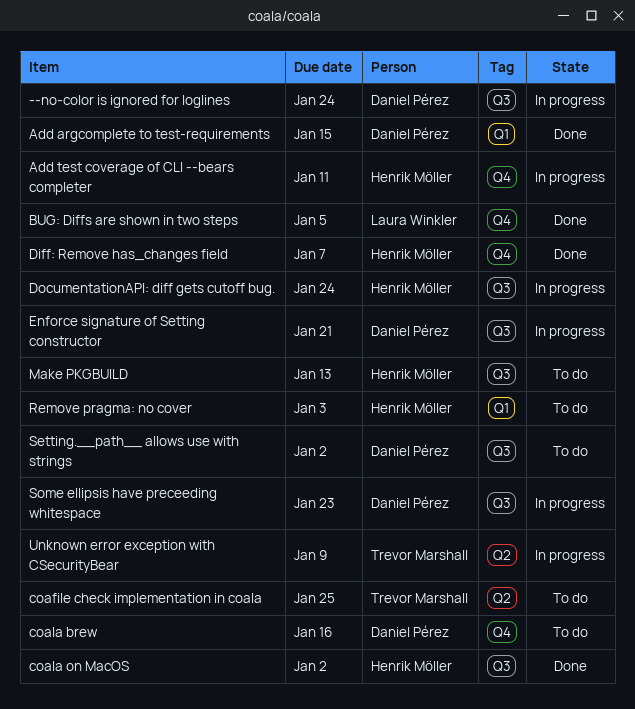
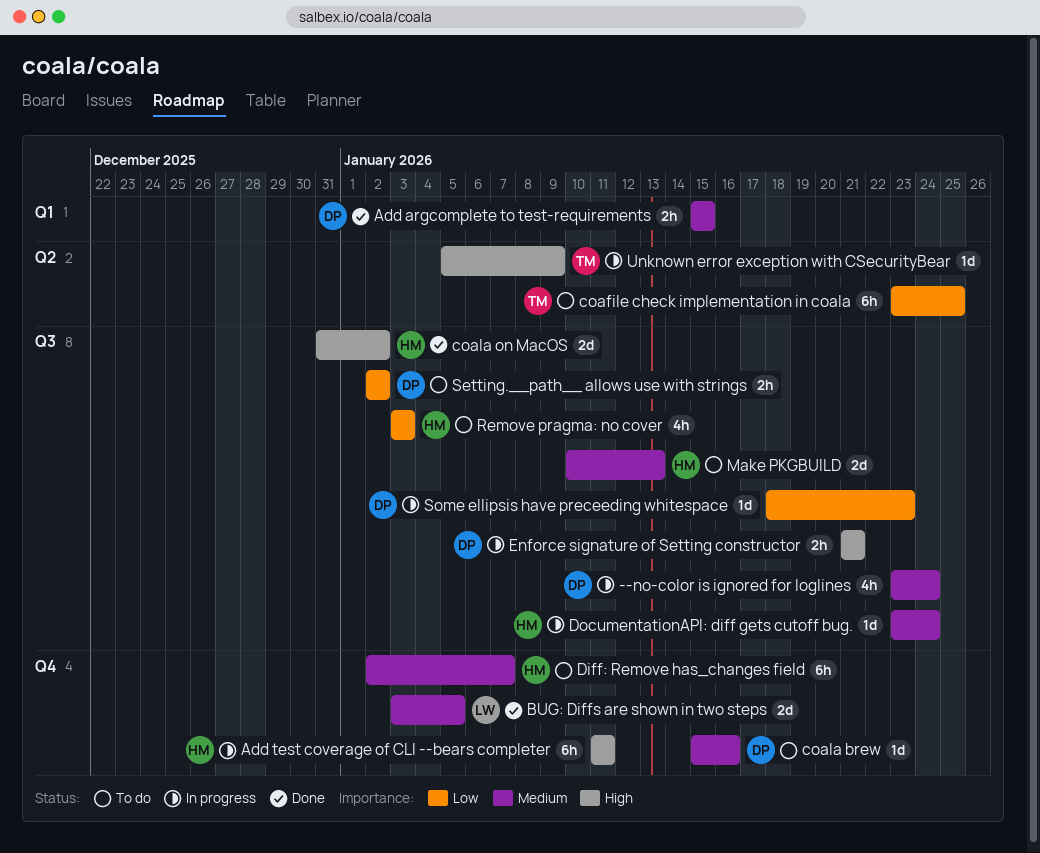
Diff: Remove has_changes field, status: Done -> To do
Remove pragma: no cover, label: Q1 -> Q3

